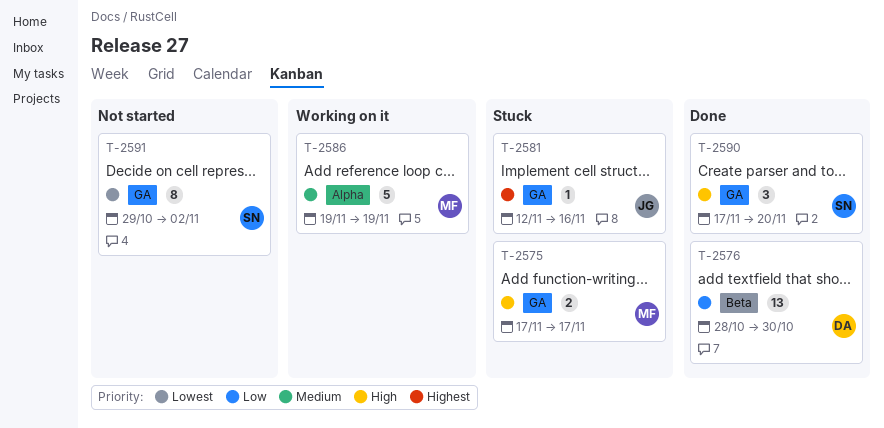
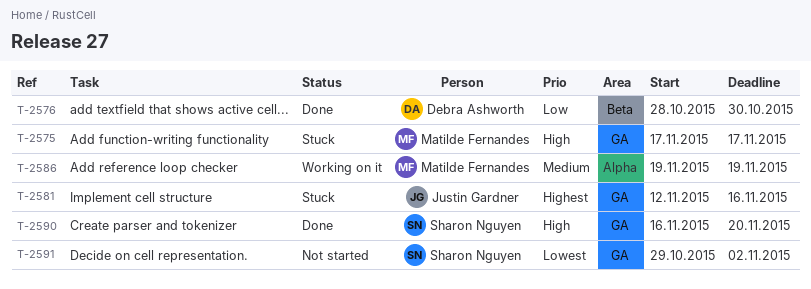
T-2590, start: Nov 17 -> Nov 16

